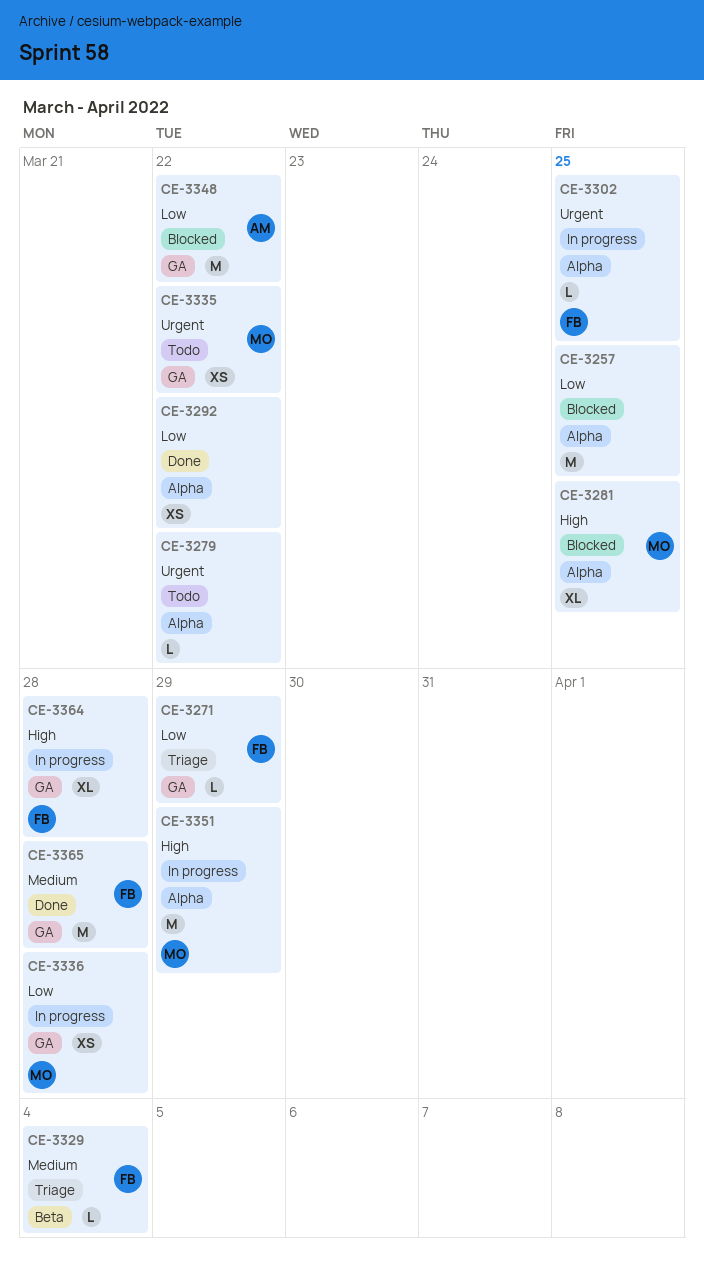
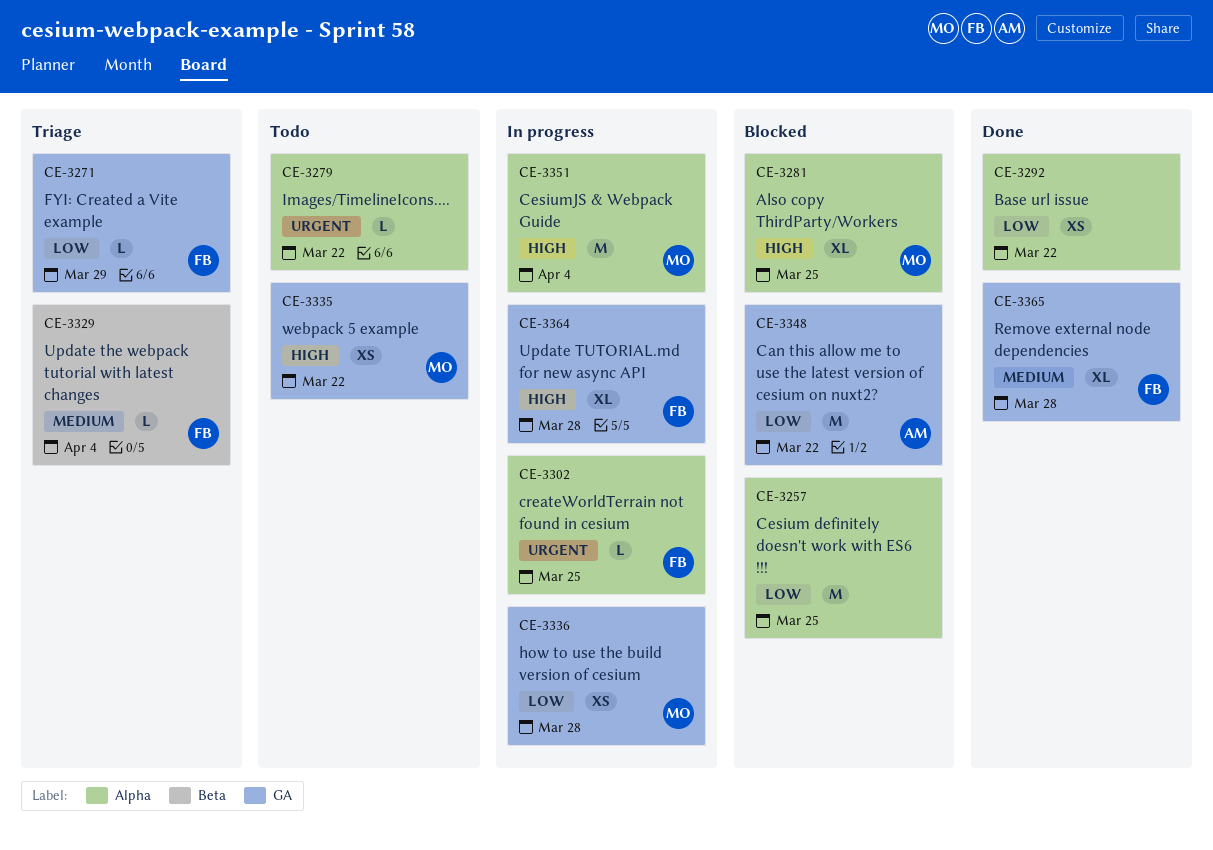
CE-3335, priority: Urgent -> High
CE-3351, due: Mar 29 -> Apr 4
CE-3365, estimate: M -> XL

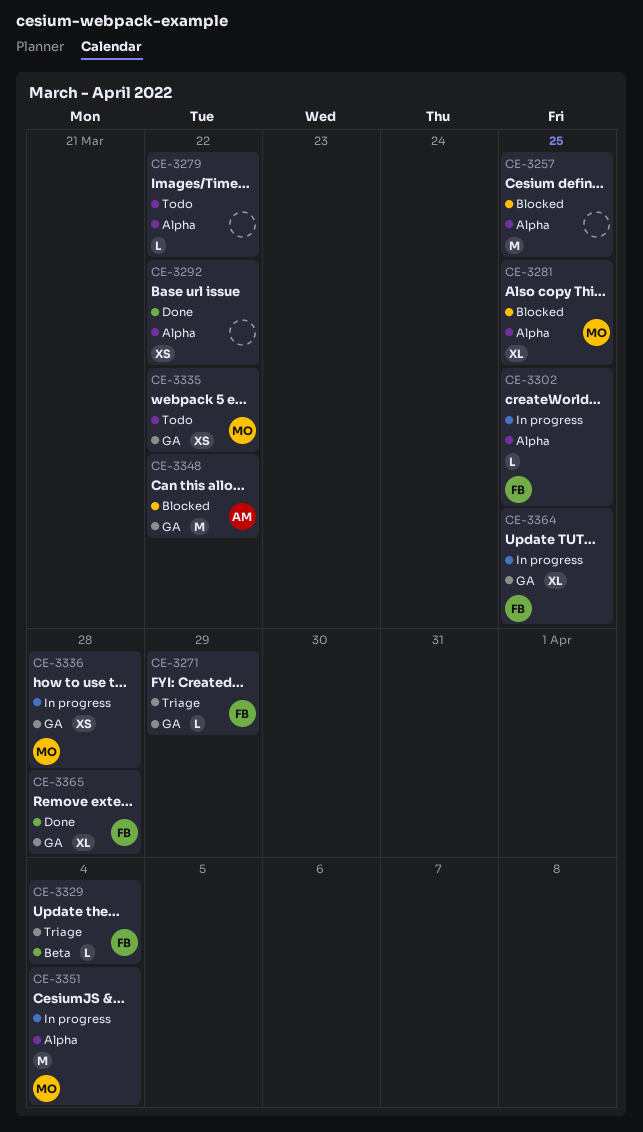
CE-3364, due: Mar 28 -> Mar 25

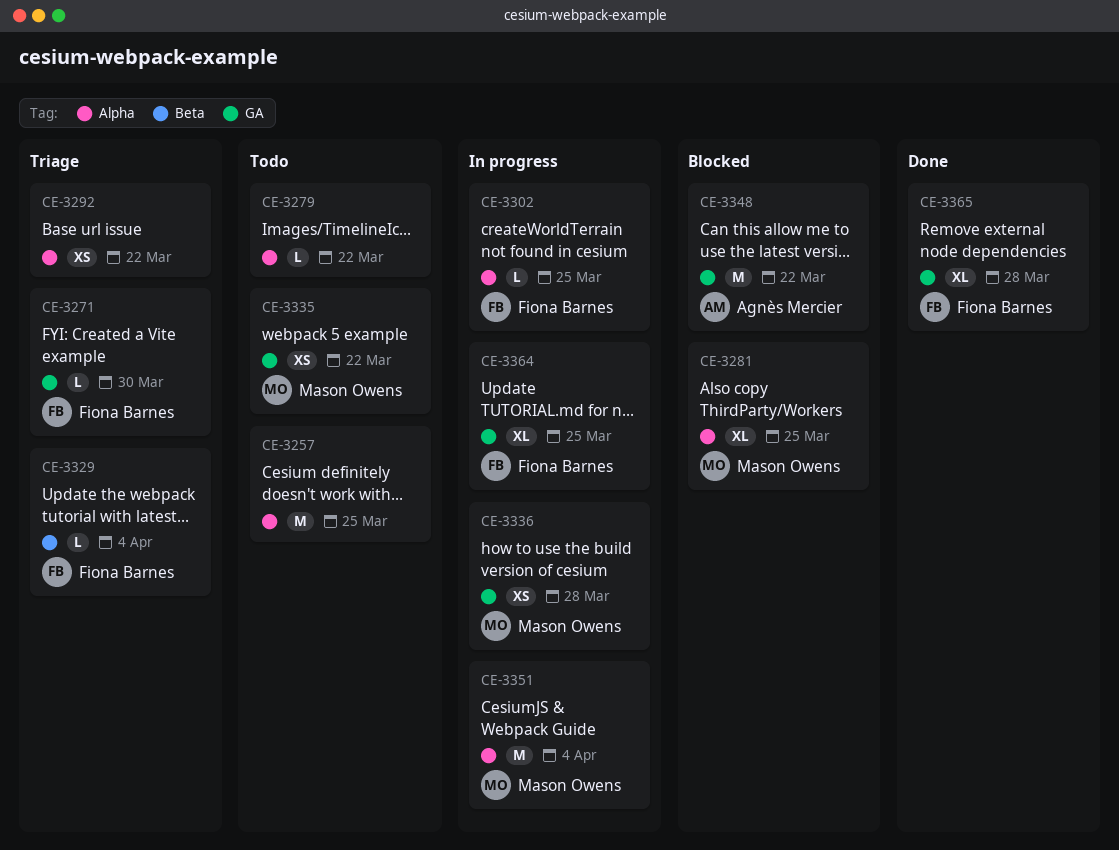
CE-3257, status: Blocked -> Todo
CE-3271, due: Mar 29 -> Mar 30
CE-3292, status: Done -> Triage

